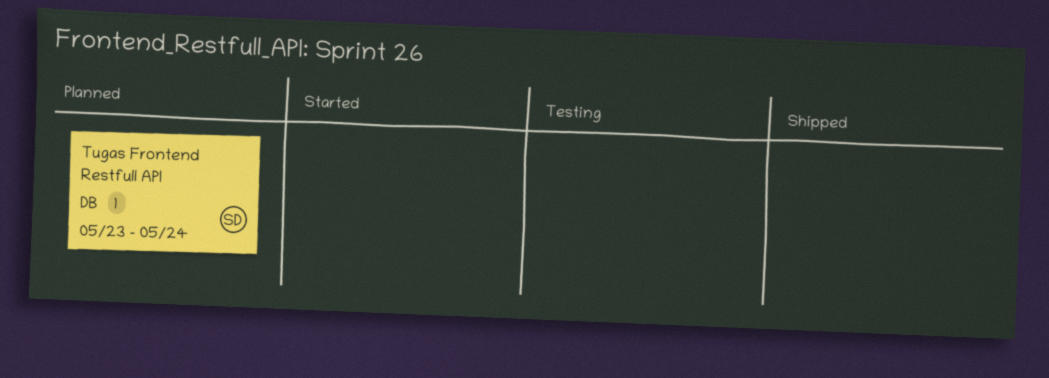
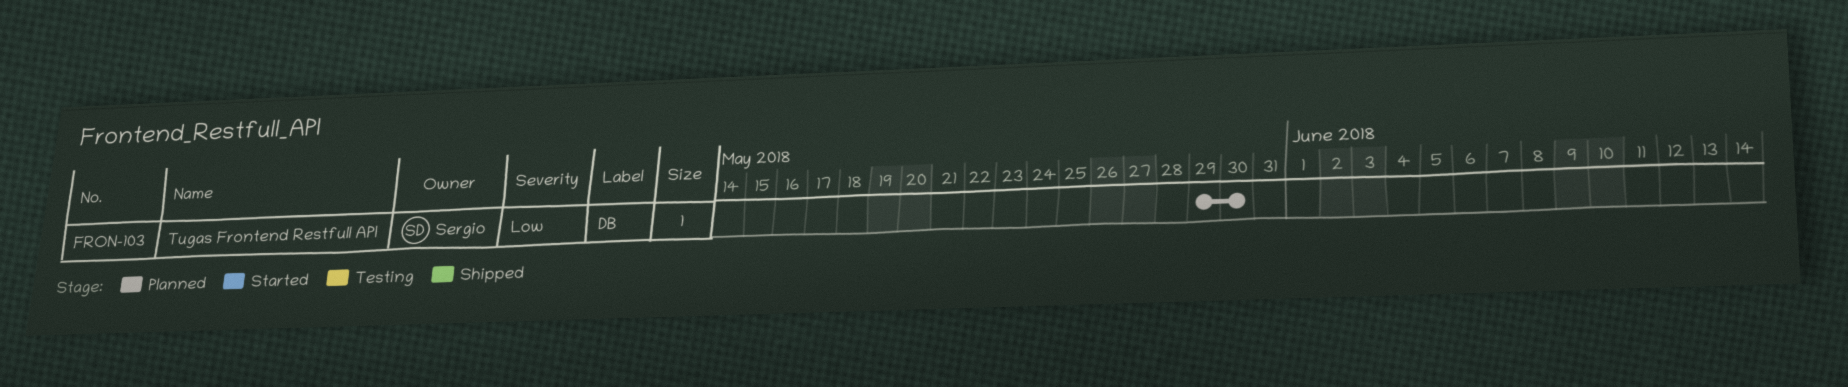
Tugas Frontend Restfull API, start: May 23 -> May 29
Tugas Frontend Restfull API, due: May 24 -> May 30

